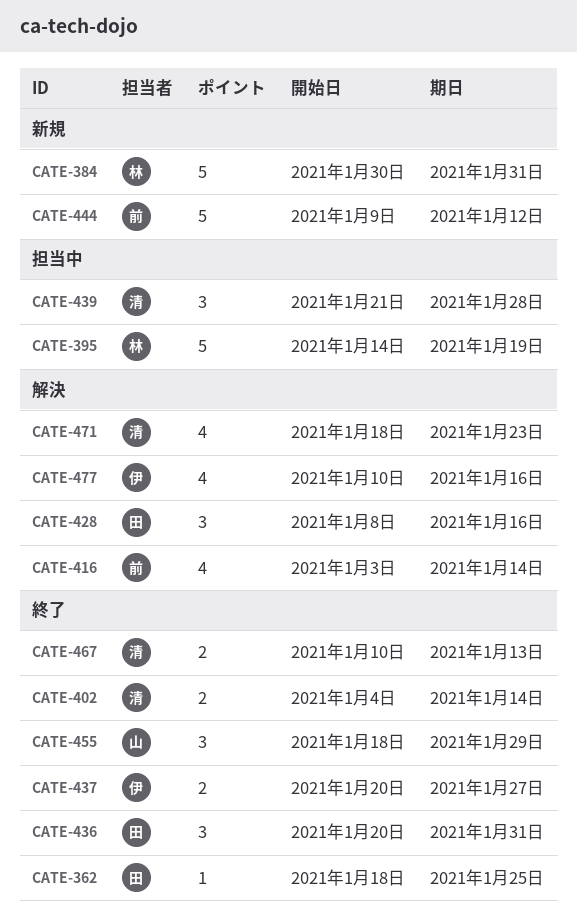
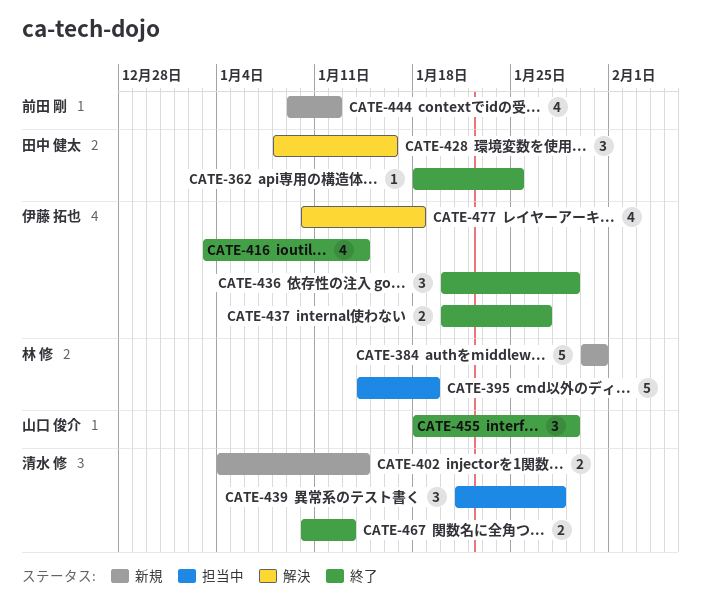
CATE-402, status: 終了 -> 新規
CATE-416, status: 解決 -> 終了
CATE-416, owner: 前田 剛 -> 伊藤 拓也
CATE-436, owner: 田中 健太 -> 伊藤 拓也
CATE-436, due: Jan 31 -> Jan 29
CATE-444, estimate: 5 -> 4
CATE-471: present -> none
CATE-477, due: Jan 16 -> Jan 18

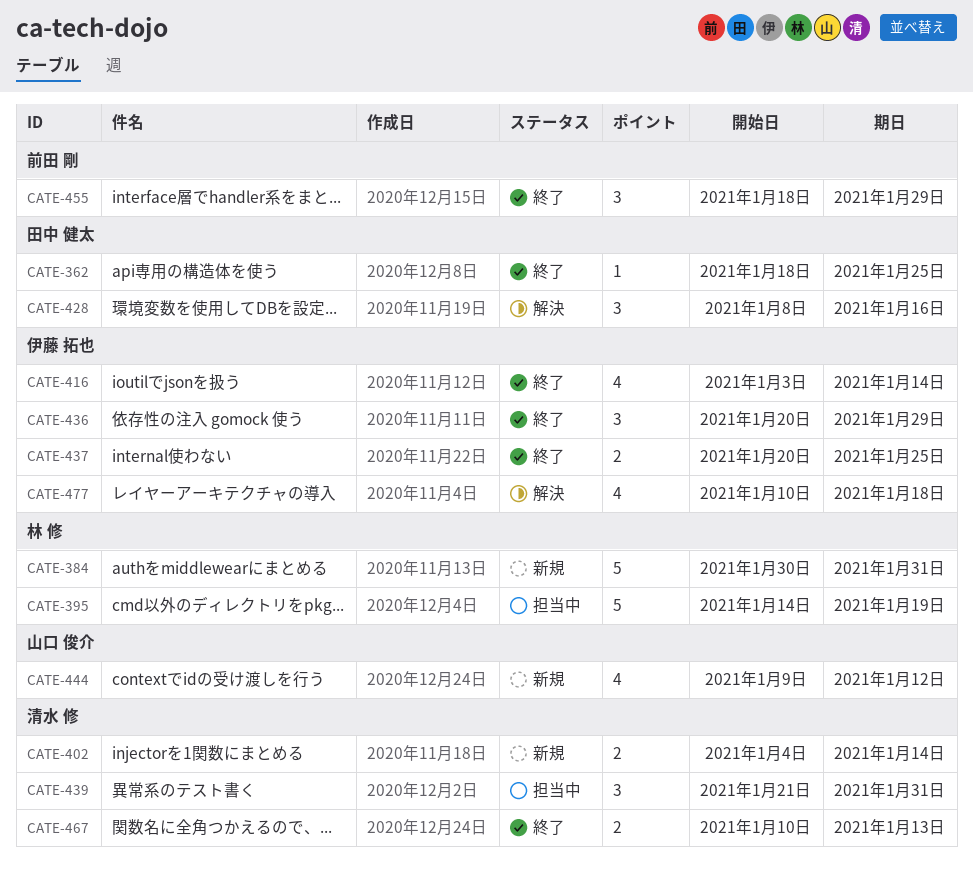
CATE-437, due: Jan 27 -> Jan 25
CATE-439, due: Jan 28 -> Jan 31
CATE-444, owner: 前田 剛 -> 山口 俊介
CATE-455, owner: 山口 俊介 -> 前田 剛

